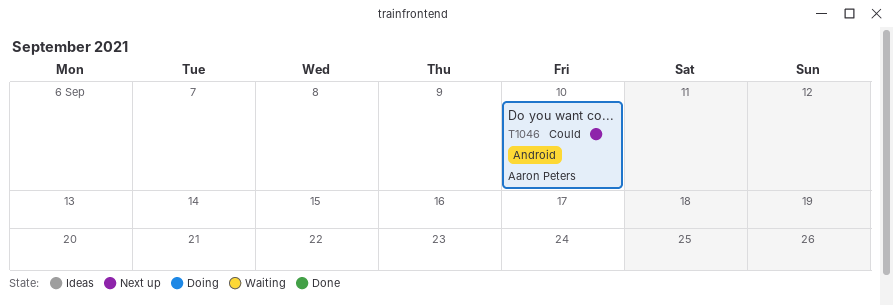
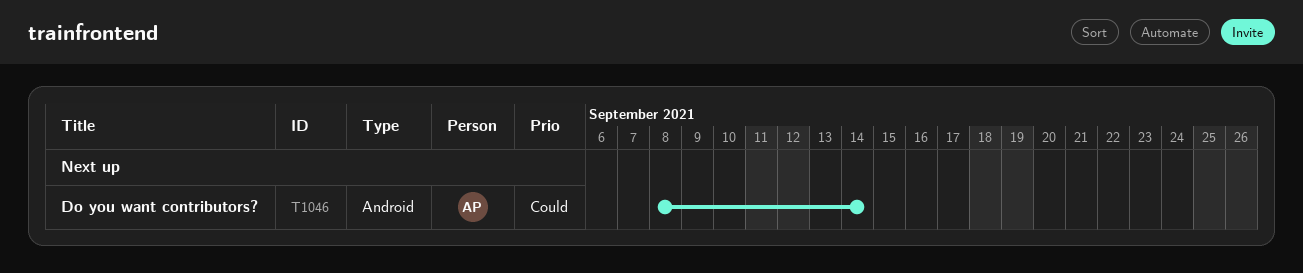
T1046, due: Sep 10 -> Sep 14

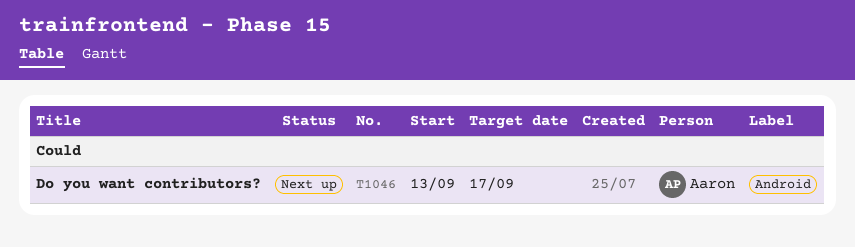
T1046, start: Sep 8 -> Sep 13
T1046, due: Sep 14 -> Sep 17

